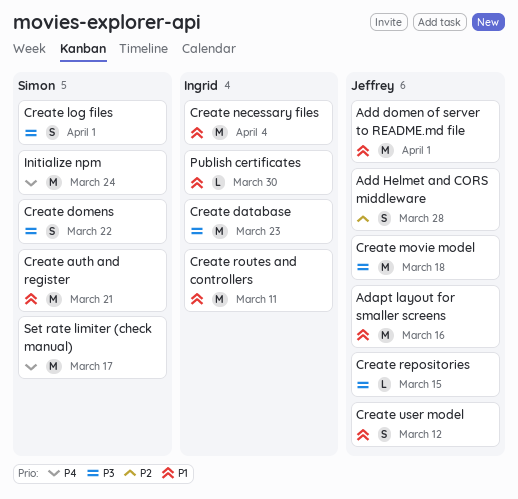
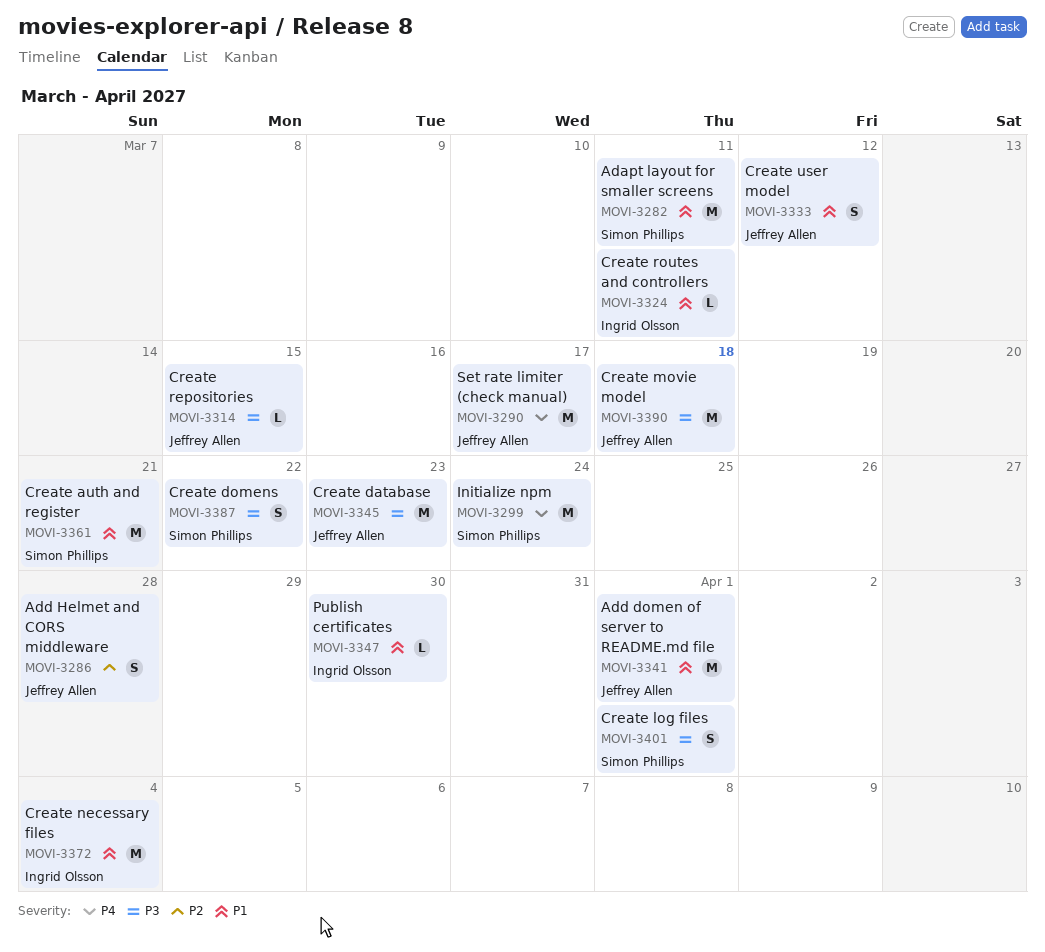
Adapt layout for smaller screens, owner: Jeffrey Allen -> Simon Phillips
Adapt layout for smaller screens, due: Mar 16 -> Mar 11
Create database, owner: Ingrid Olsson -> Jeffrey Allen
Create routes and controllers, estimate: M -> L
Set rate limiter (check manual), owner: Simon Phillips -> Jeffrey Allen

